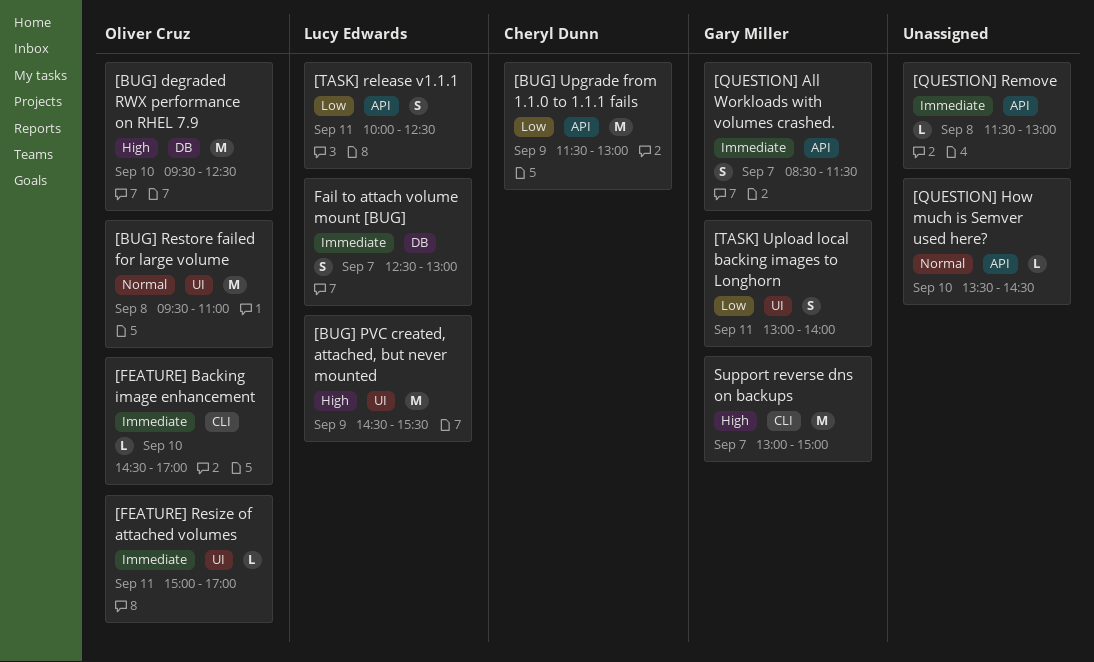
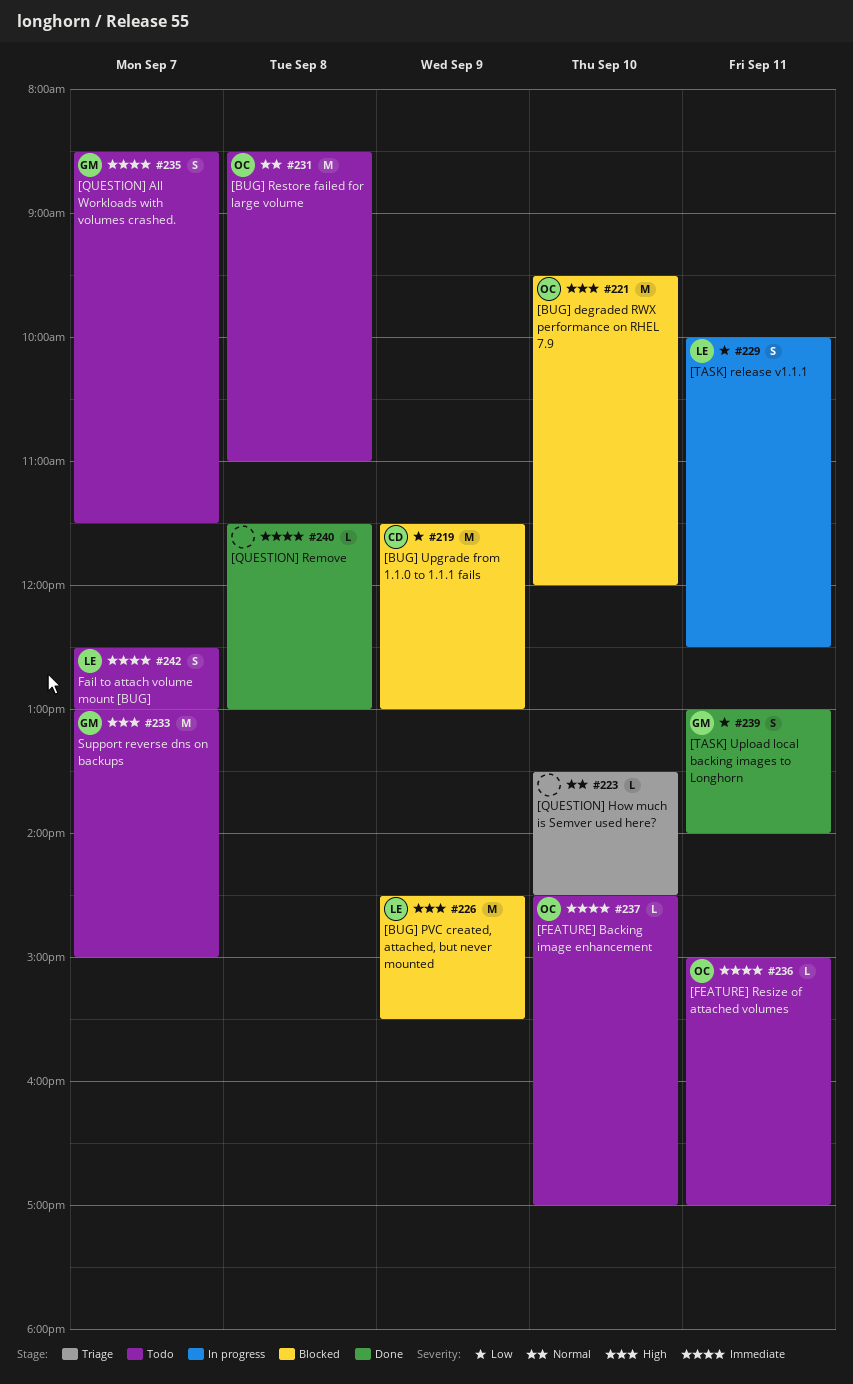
[BUG] degraded RWX performance on RHEL 7.9, ends: 12:30 -> 12:00
[BUG] Restore failed for large volume, begins: 09:30 -> 08:30

